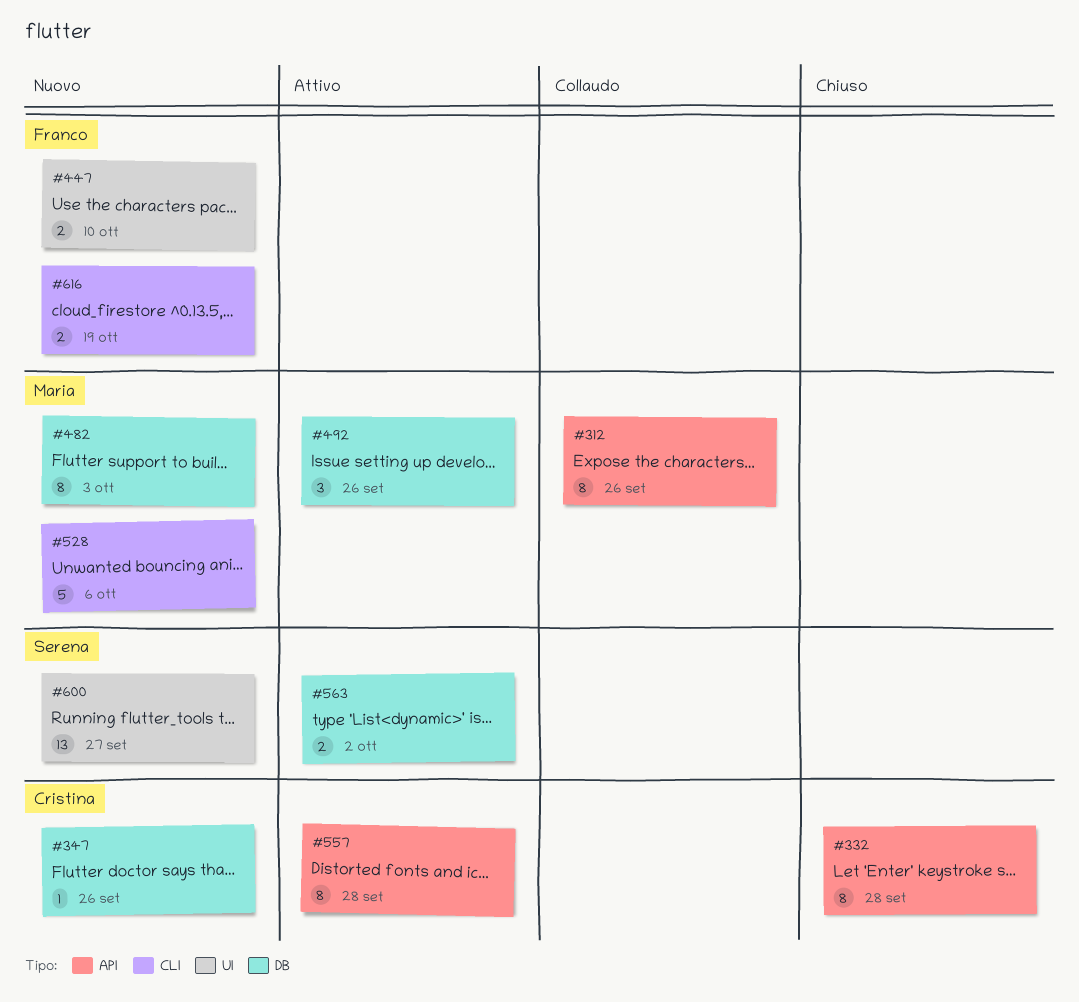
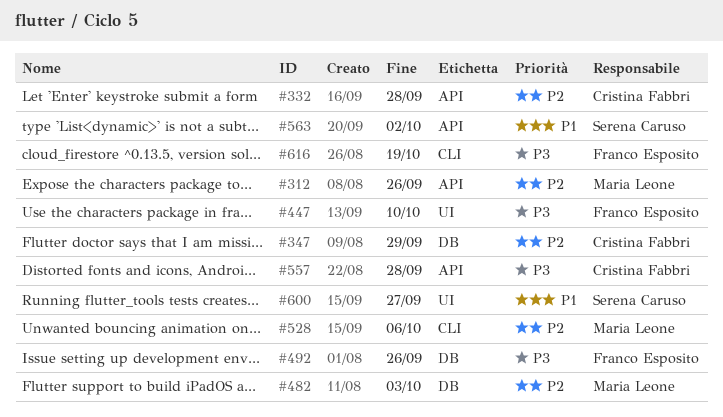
#347, due: Sep 26 -> Sep 29
#492, owner: Maria Leone -> Franco Esposito
#563, label: DB -> API

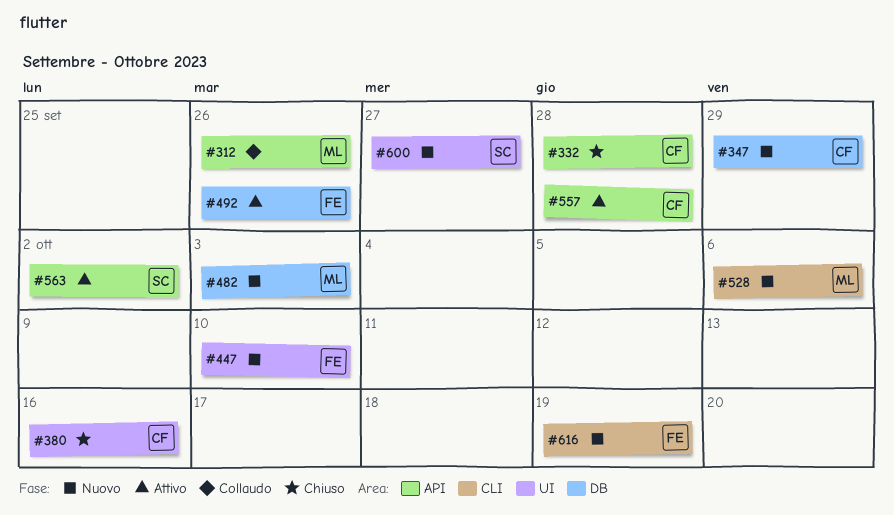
#380: none -> present

